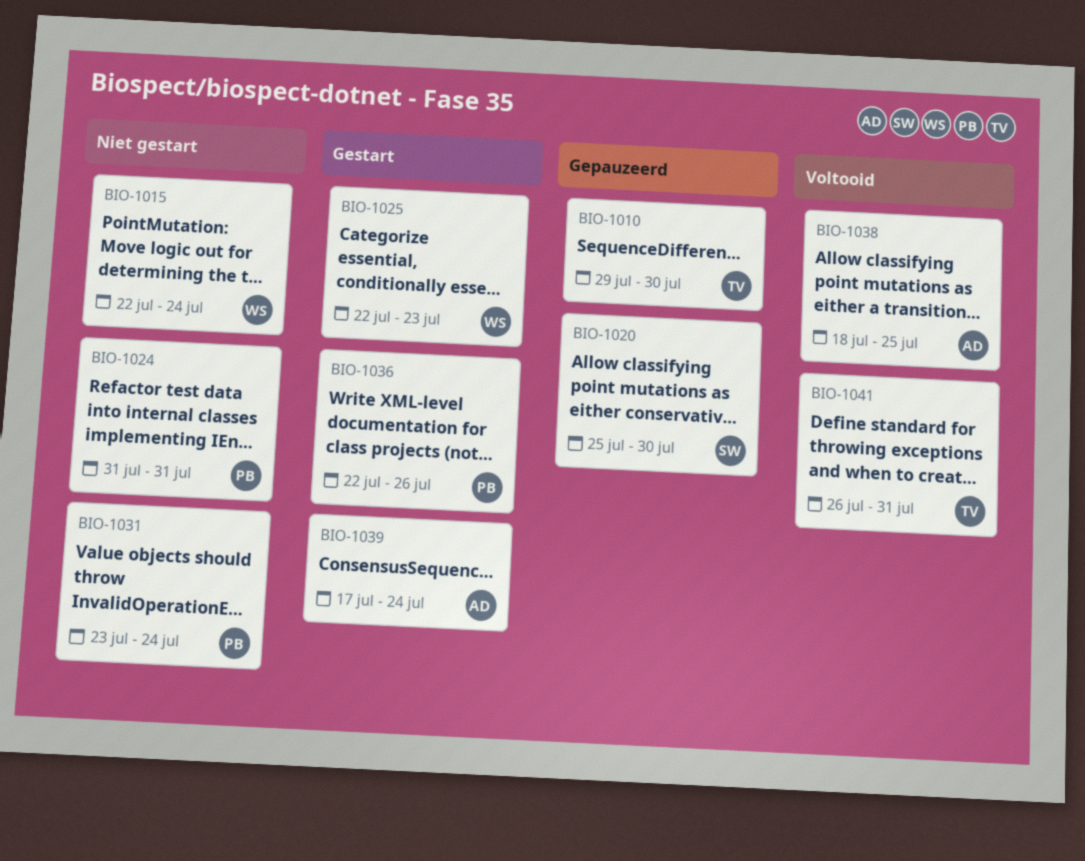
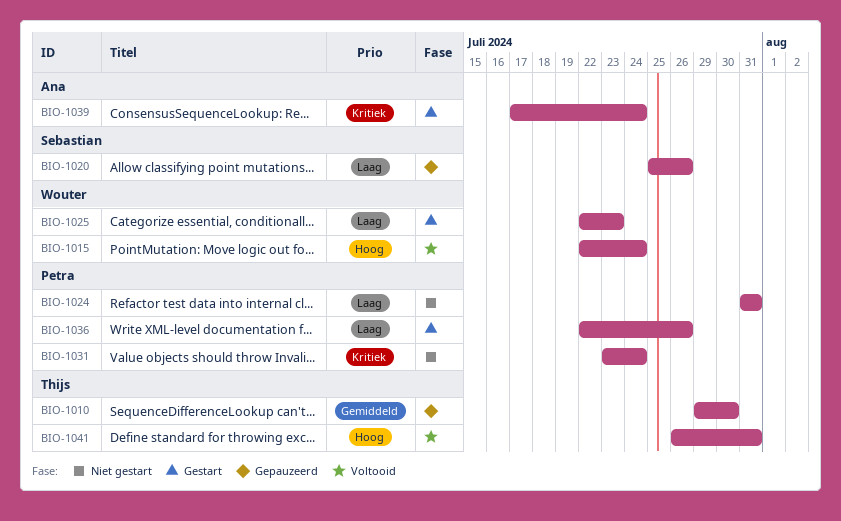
BIO-1015, status: Niet gestart -> Voltooid
BIO-1020, due: Jul 30 -> Jul 26
BIO-1038: present -> none

